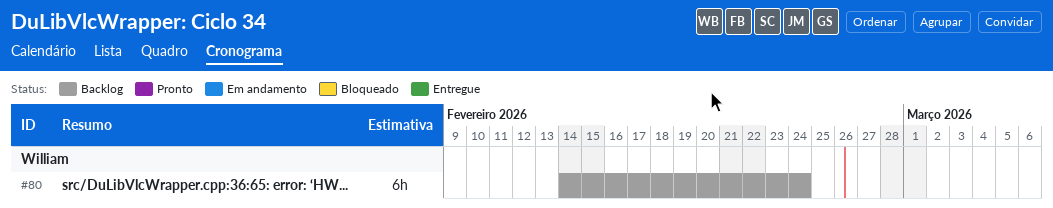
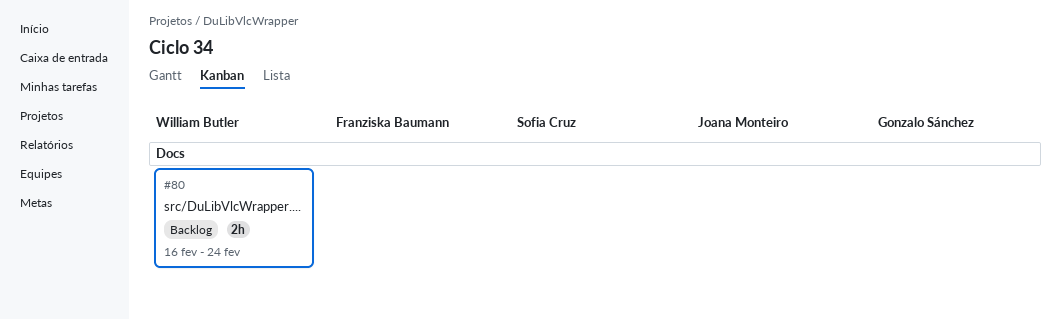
#80, estimate: 6h -> 2h
#80, start: Feb 14 -> Feb 16

